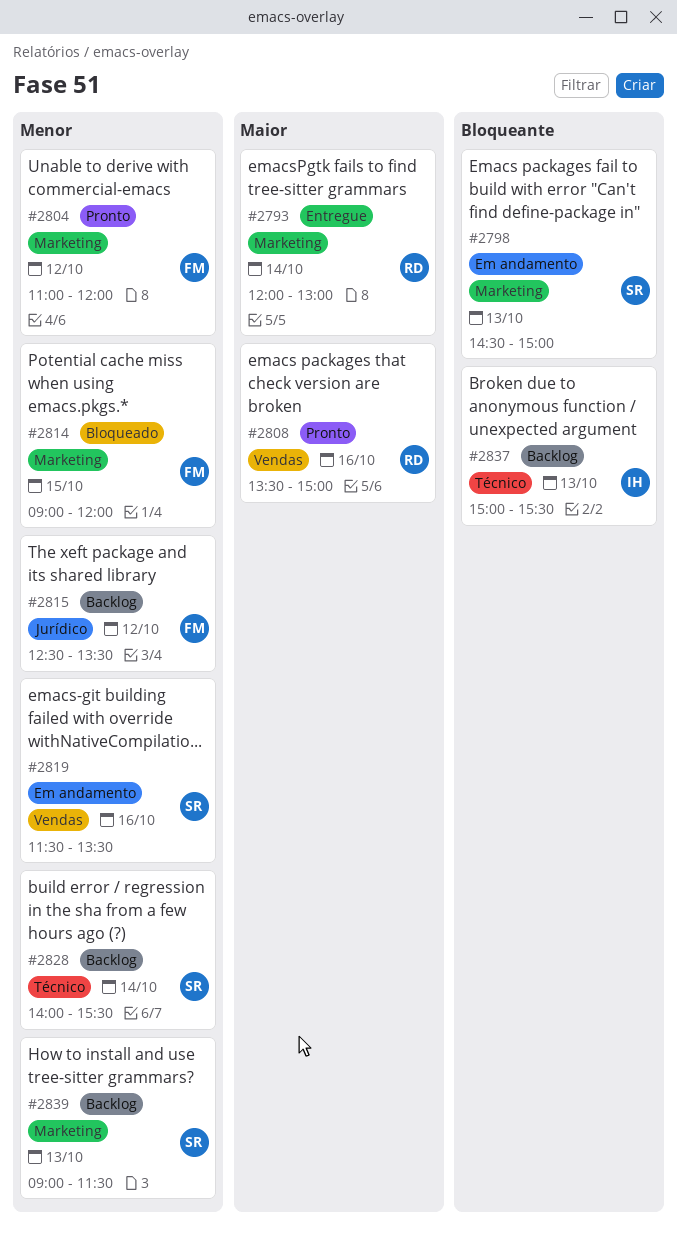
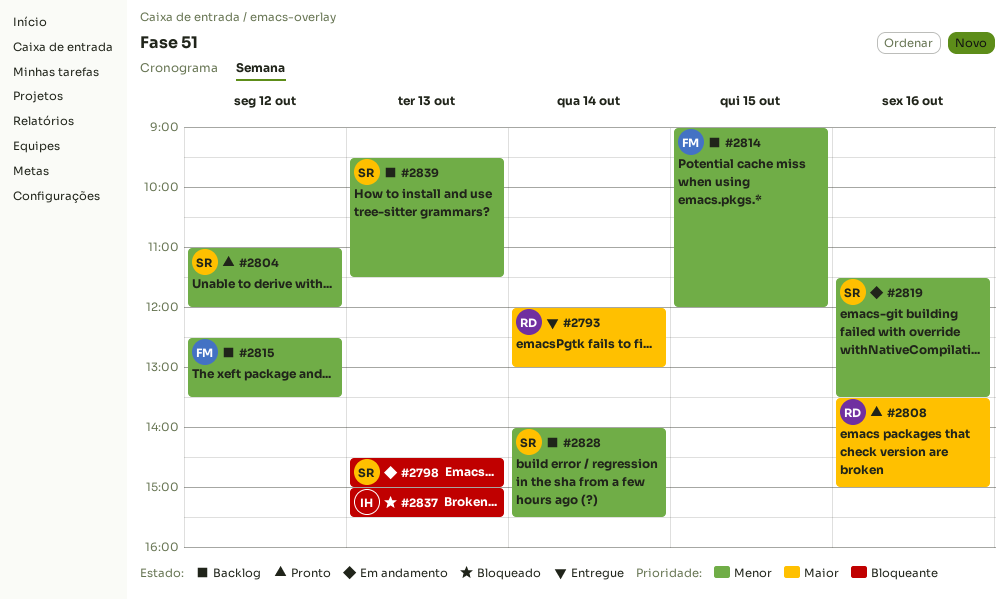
#2804, owner: FM -> SR
#2814, status: Bloqueado -> Backlog
#2837, status: Backlog -> Bloqueado
#2839, begins: 09:00 -> 09:30

